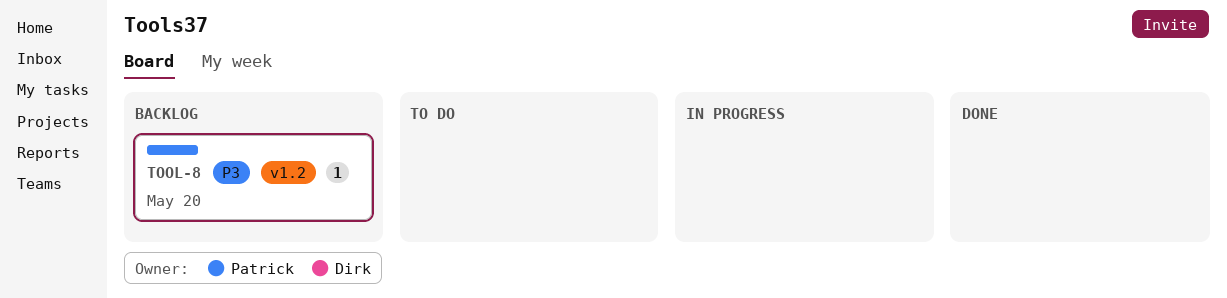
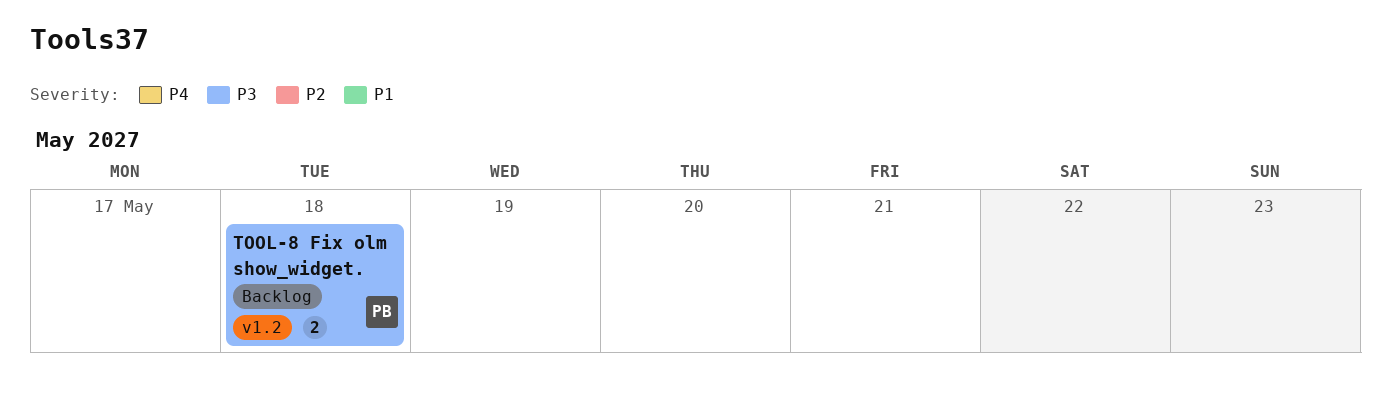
TOOL-8, estimate: 1 -> 2
TOOL-8, due: May 20 -> May 18

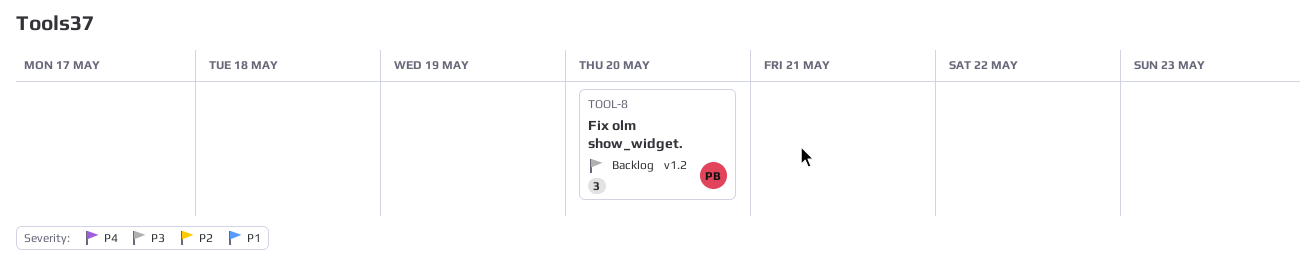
TOOL-8, estimate: 2 -> 3
TOOL-8, due: May 18 -> May 20

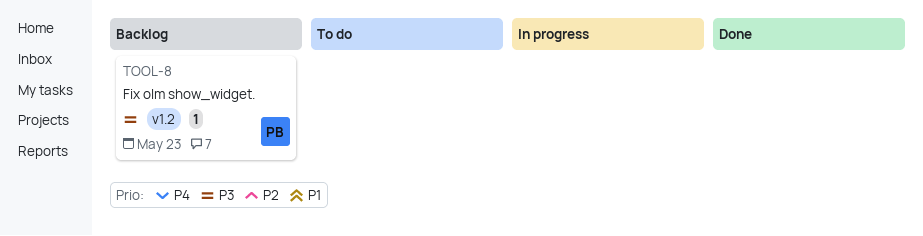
TOOL-8, estimate: 3 -> 1
TOOL-8, due: May 20 -> May 23

